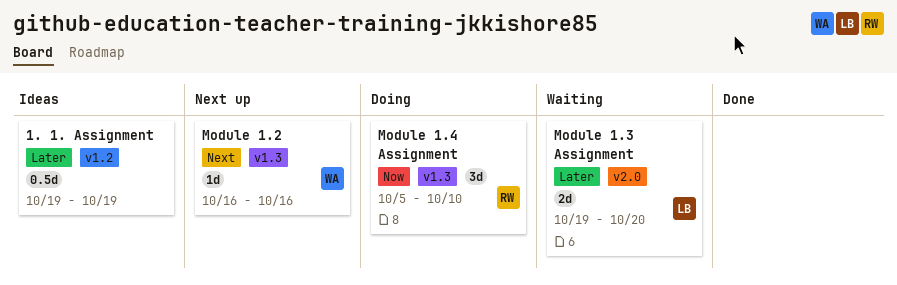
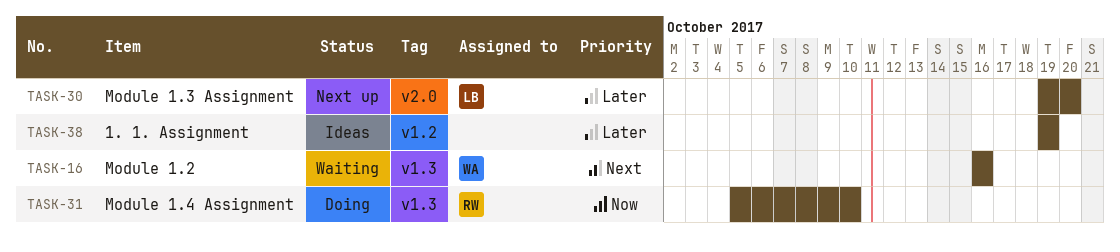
Module 1.2, status: Next up -> Waiting
Module 1.3 Assignment, status: Waiting -> Next up

